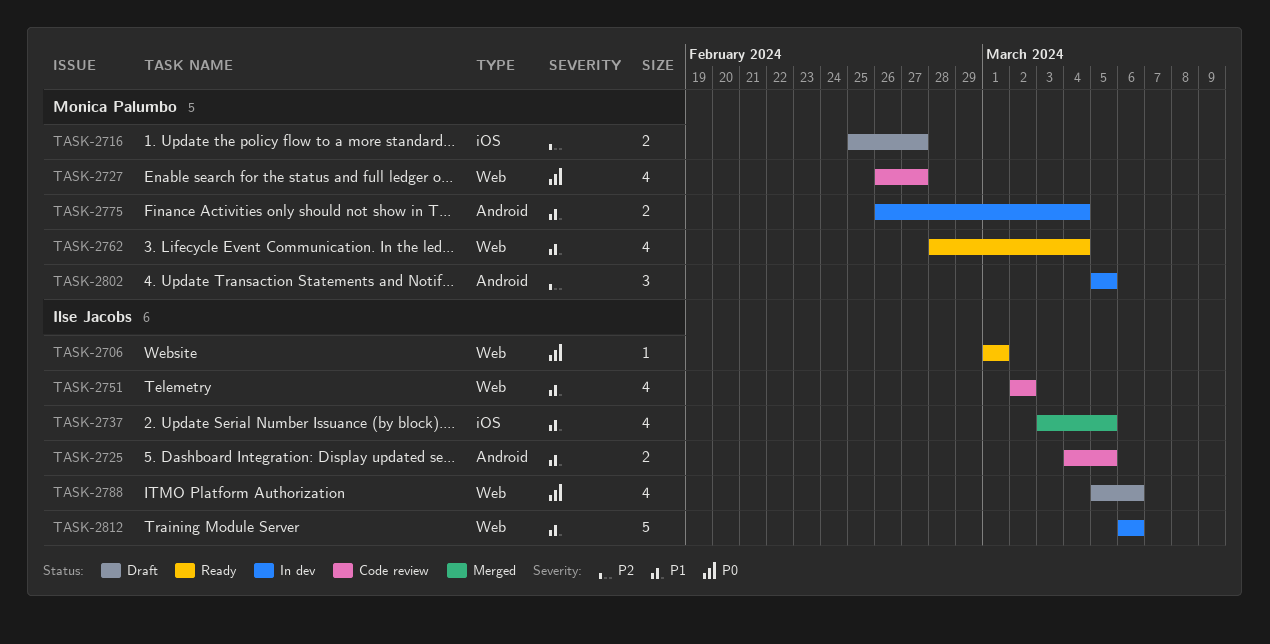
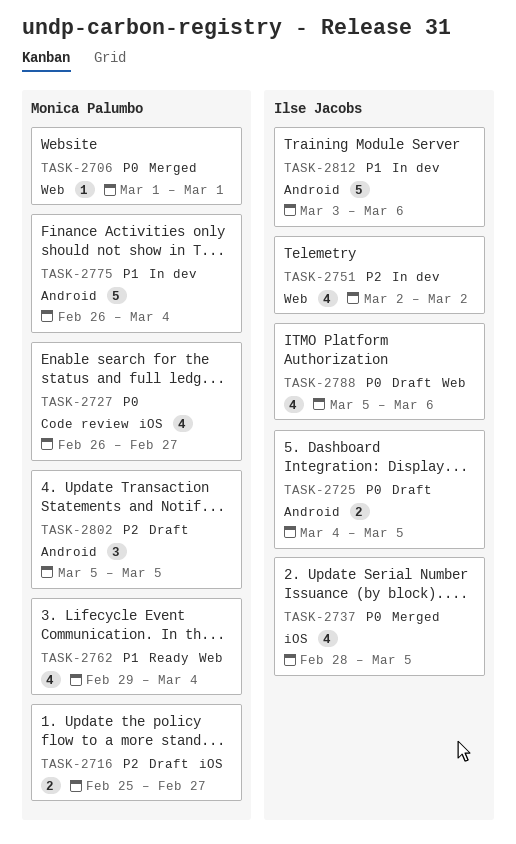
TASK-2706, status: Ready -> Merged
TASK-2706, owner: Ilse Jacobs -> Monica Palumbo
TASK-2725, status: Code review -> Draft
TASK-2725, priority: P1 -> P0
TASK-2727, label: Web -> iOS
TASK-2737, priority: P1 -> P0
TASK-2737, start: Mar 3 -> Feb 28
TASK-2751, status: Code review -> In dev
TASK-2751, priority: P1 -> P2
TASK-2762, start: Feb 28 -> Feb 29
TASK-2775, estimate: 2 -> 5
TASK-2802, status: In dev -> Draft
TASK-2812, label: Web -> Android
TASK-2812, start: Mar 6 -> Mar 3

